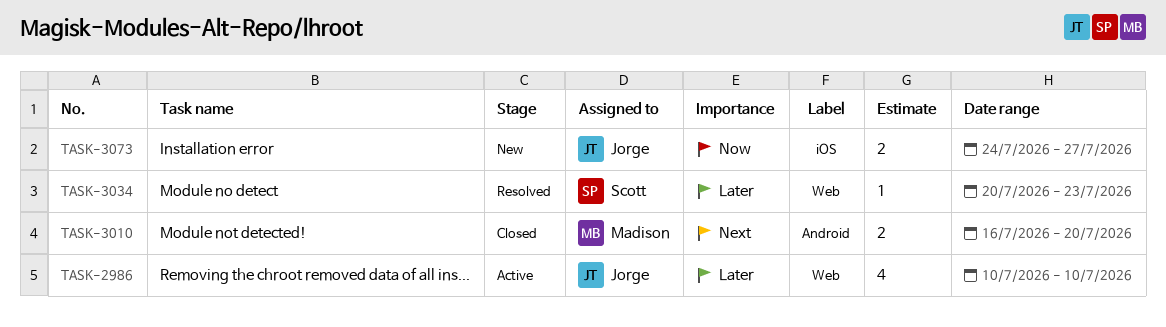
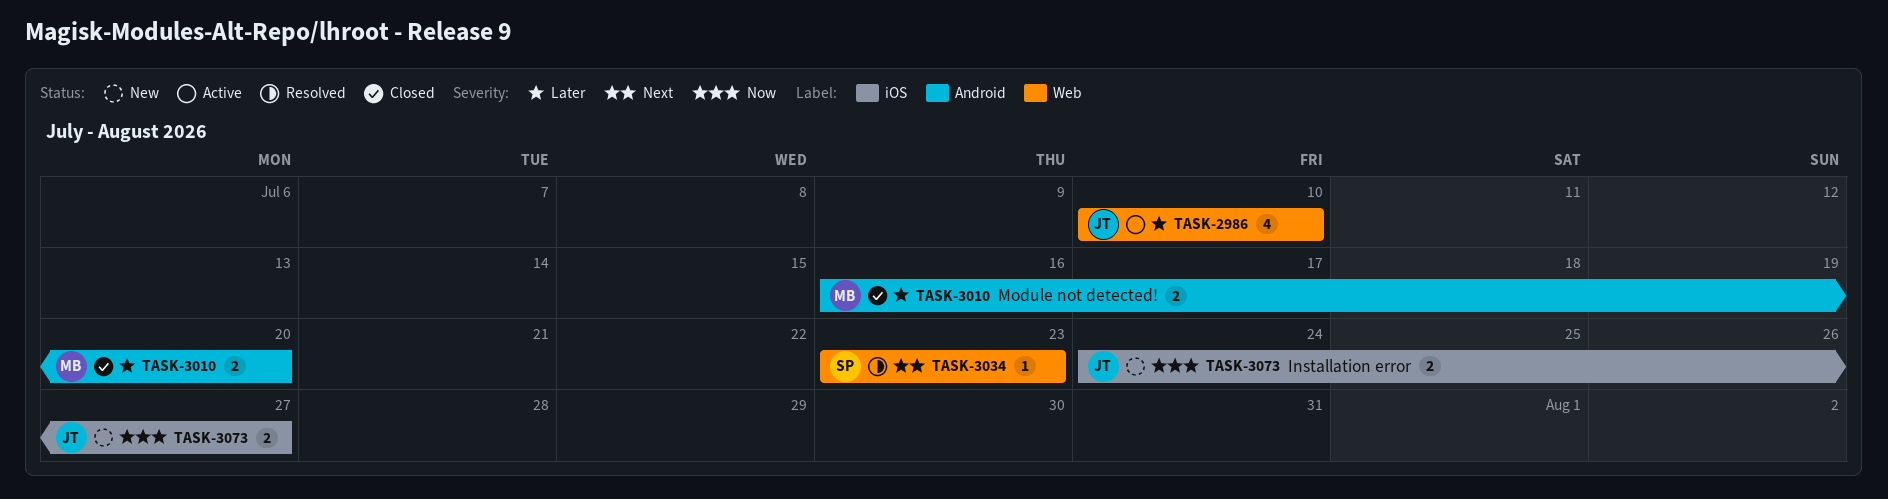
TASK-3010, priority: Next -> Later
TASK-3034, priority: Later -> Next
TASK-3034, start: Jul 20 -> Jul 23

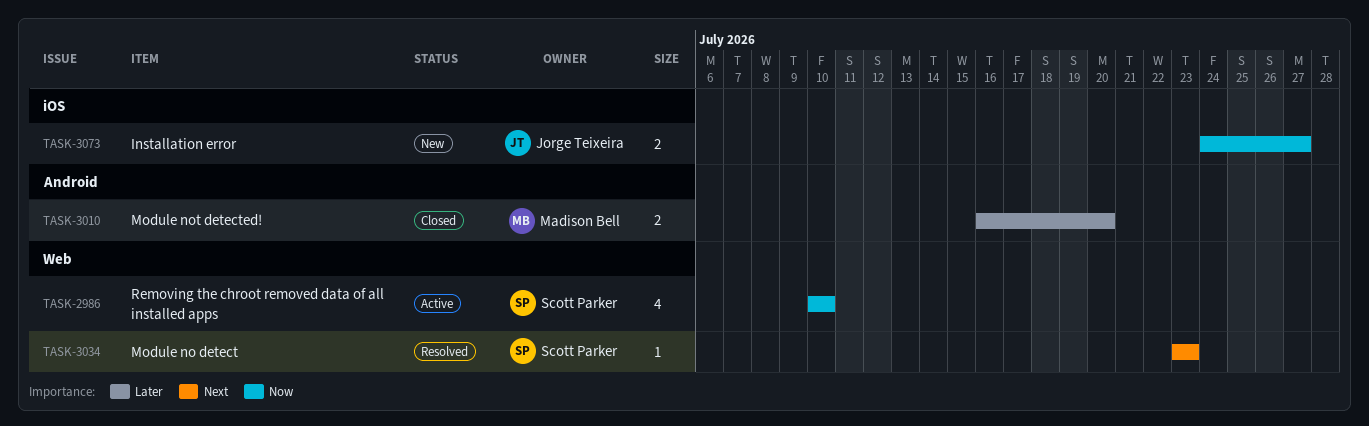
TASK-2986, owner: Jorge Teixeira -> Scott Parker
TASK-2986, priority: Later -> Now

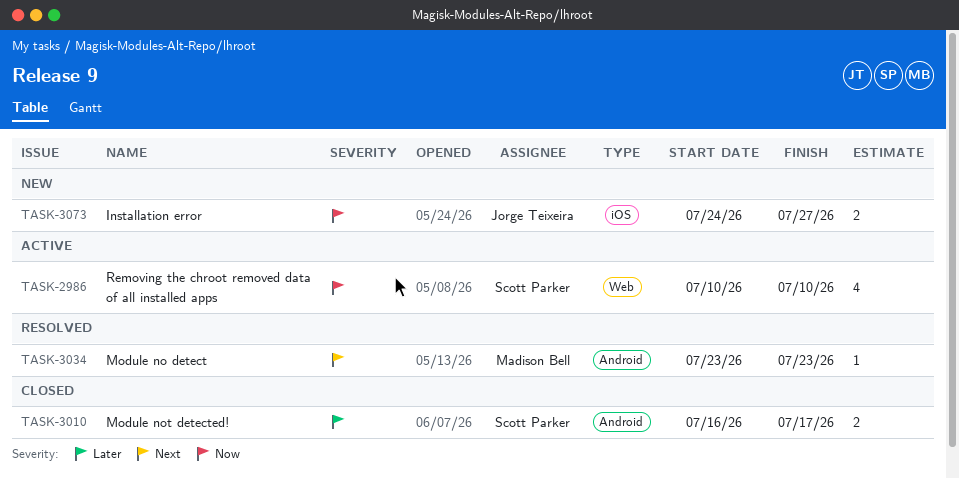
TASK-3010, owner: Madison Bell -> Scott Parker
TASK-3010, due: Jul 20 -> Jul 17
TASK-3034, owner: Scott Parker -> Madison Bell
TASK-3034, label: Web -> Android

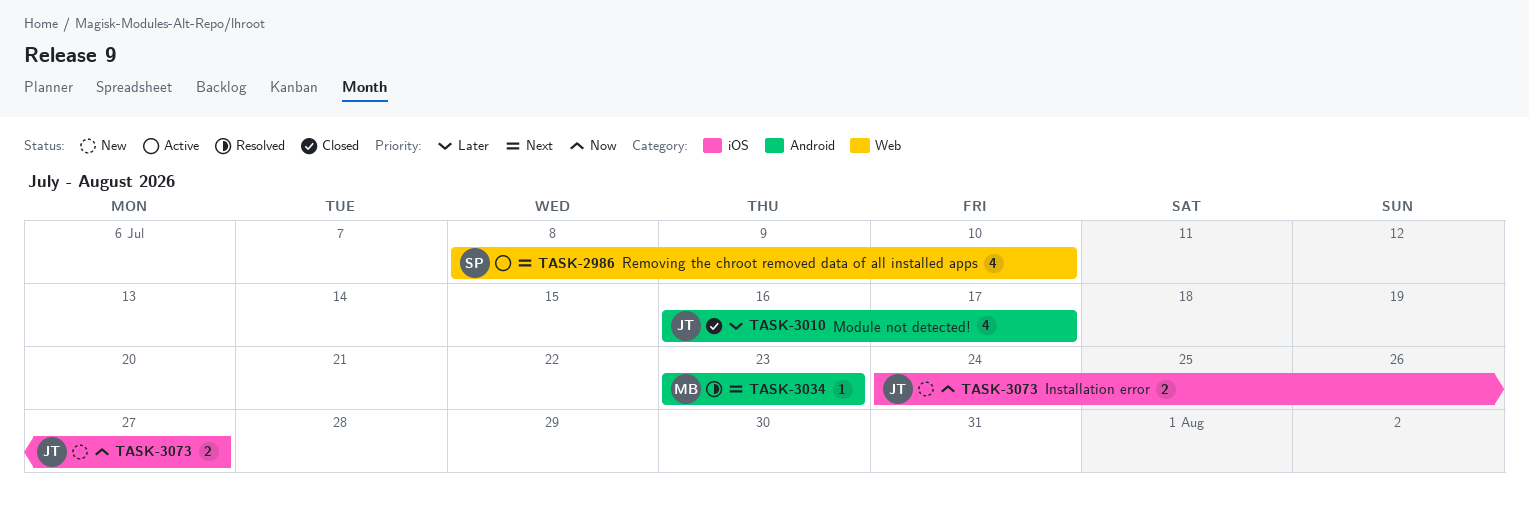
TASK-2986, priority: Now -> Next
TASK-2986, start: Jul 10 -> Jul 8
TASK-3010, owner: Scott Parker -> Jorge Teixeira
TASK-3010, estimate: 2 -> 4

